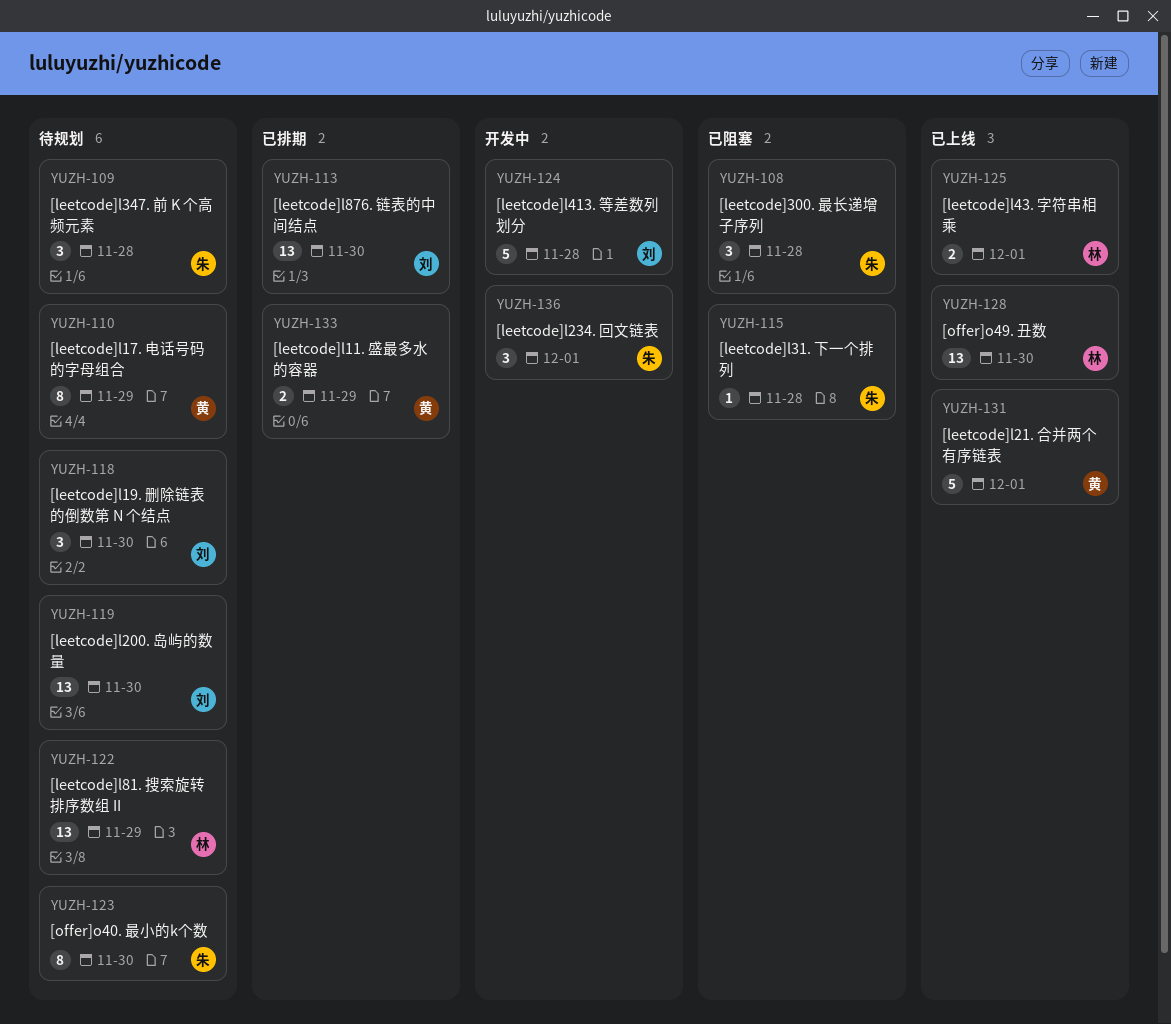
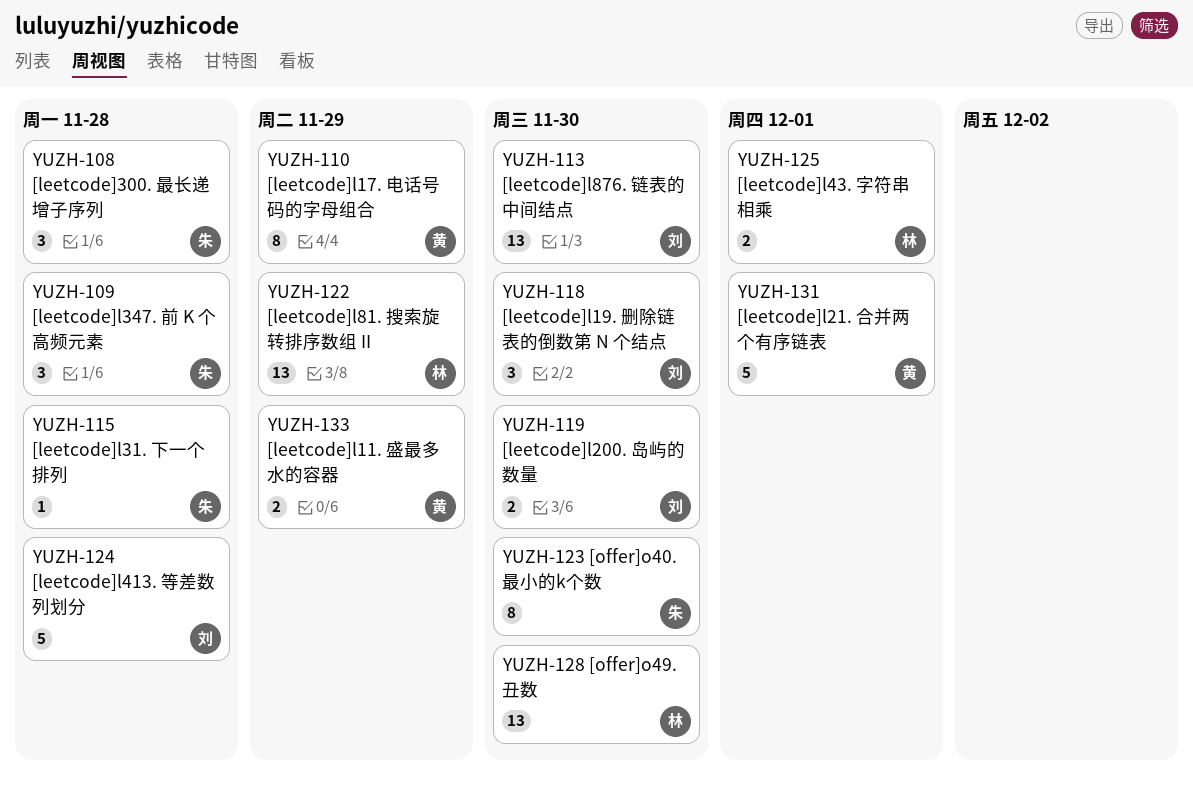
YUZH-119, estimate: 13 -> 2
YUZH-136: present -> none

